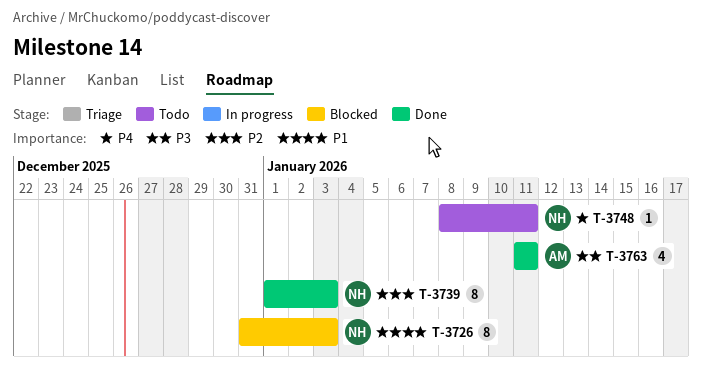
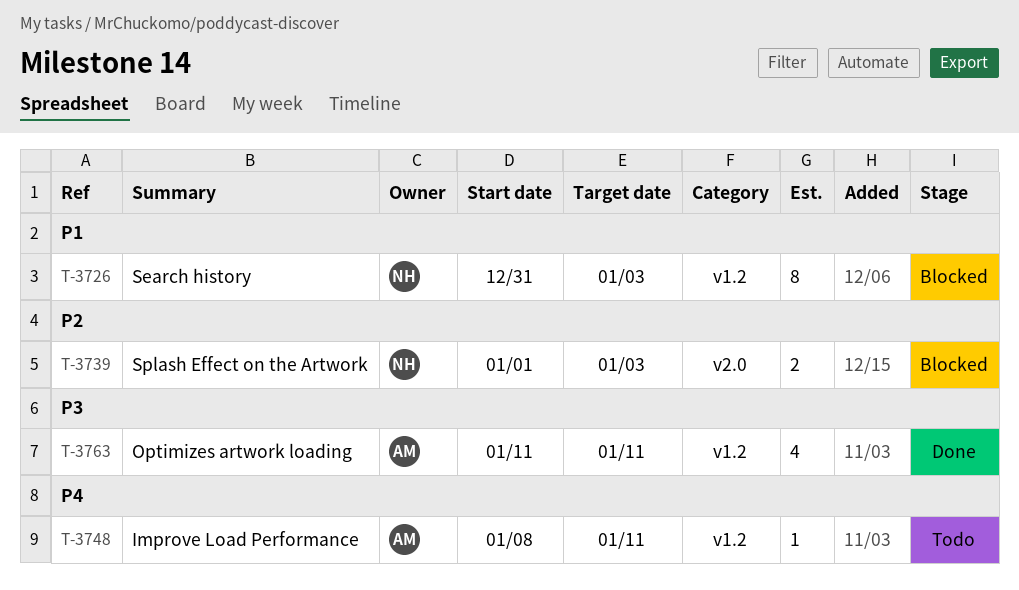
T-3739, status: Done -> Blocked
T-3739, estimate: 8 -> 2
T-3748, owner: NH -> AM

